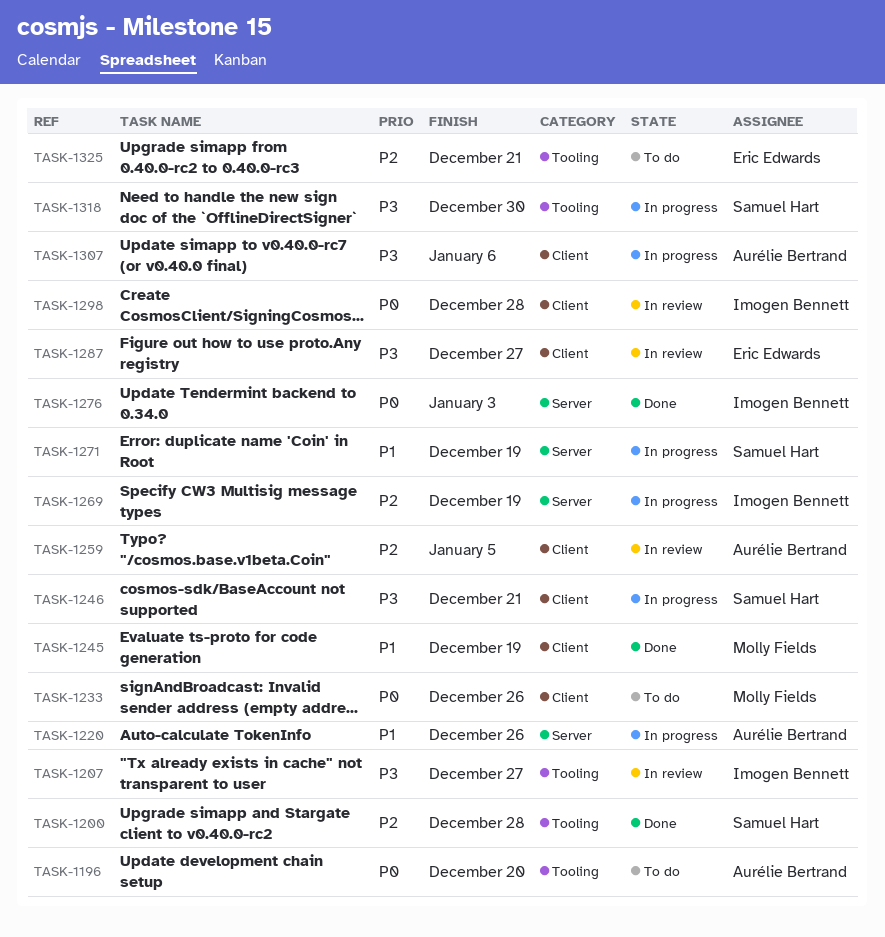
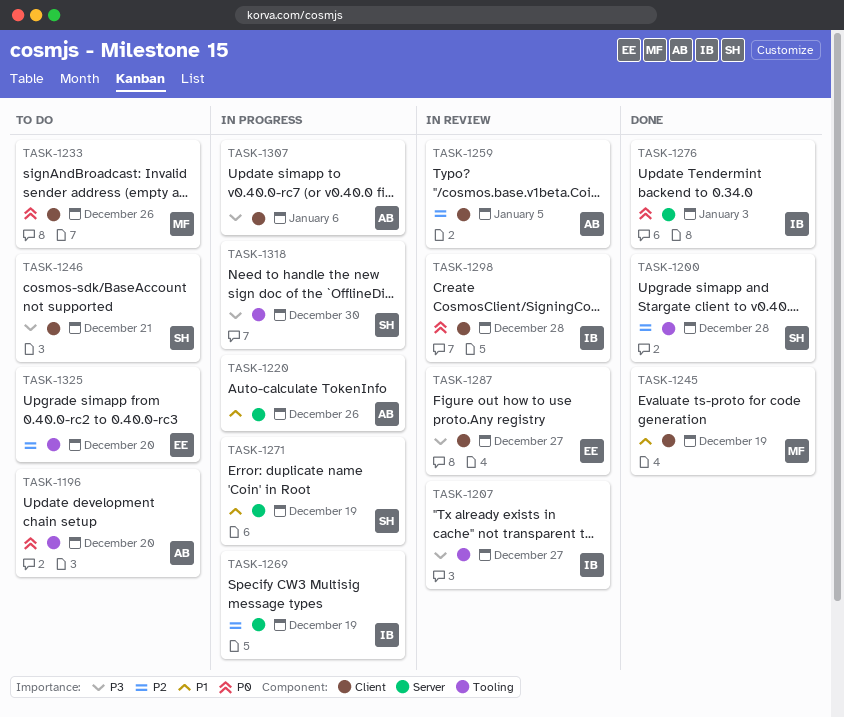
TASK-1246, status: In progress -> To do
TASK-1325, due: Dec 21 -> Dec 20

